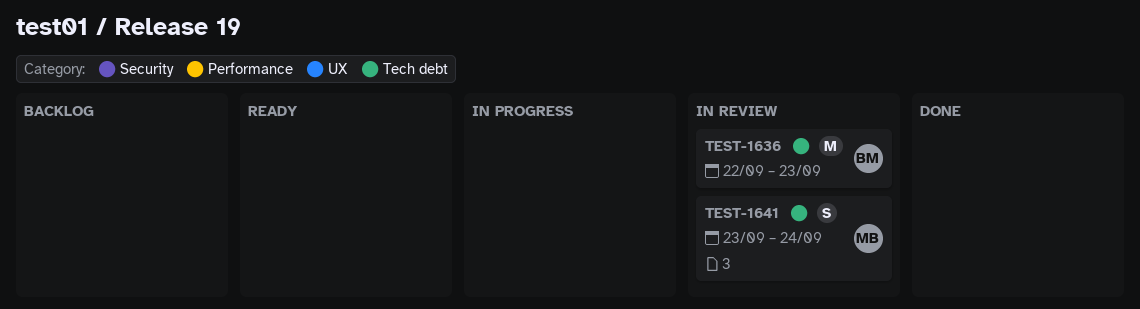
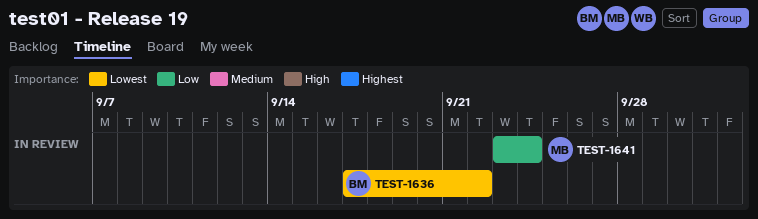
TEST-1636, start: Sep 22 -> Sep 17
TEST-1636, due: Sep 23 -> Sep 22

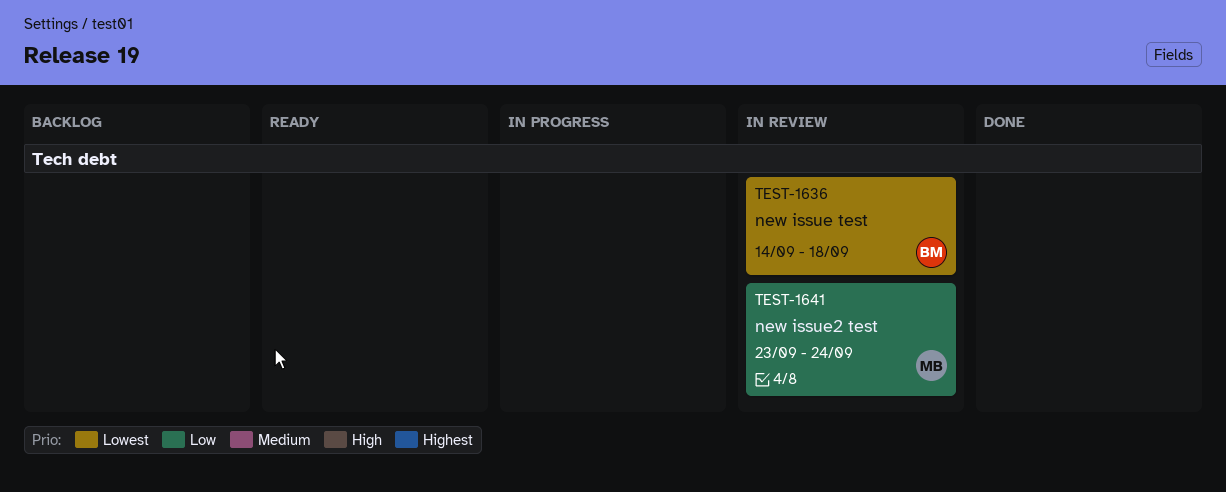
TEST-1636, start: Sep 17 -> Sep 14
TEST-1636, due: Sep 22 -> Sep 18

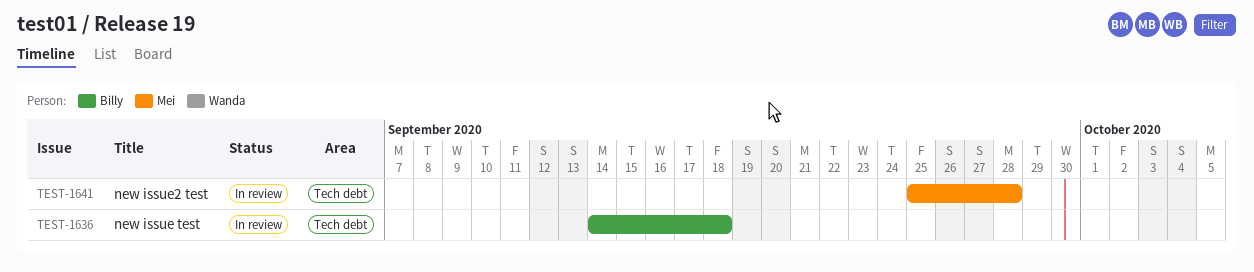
TEST-1641, start: Sep 23 -> Sep 25
TEST-1641, due: Sep 24 -> Sep 28

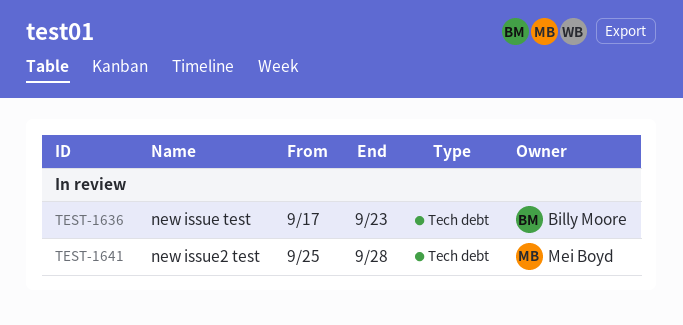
TEST-1636, start: Sep 14 -> Sep 17
TEST-1636, due: Sep 18 -> Sep 23

